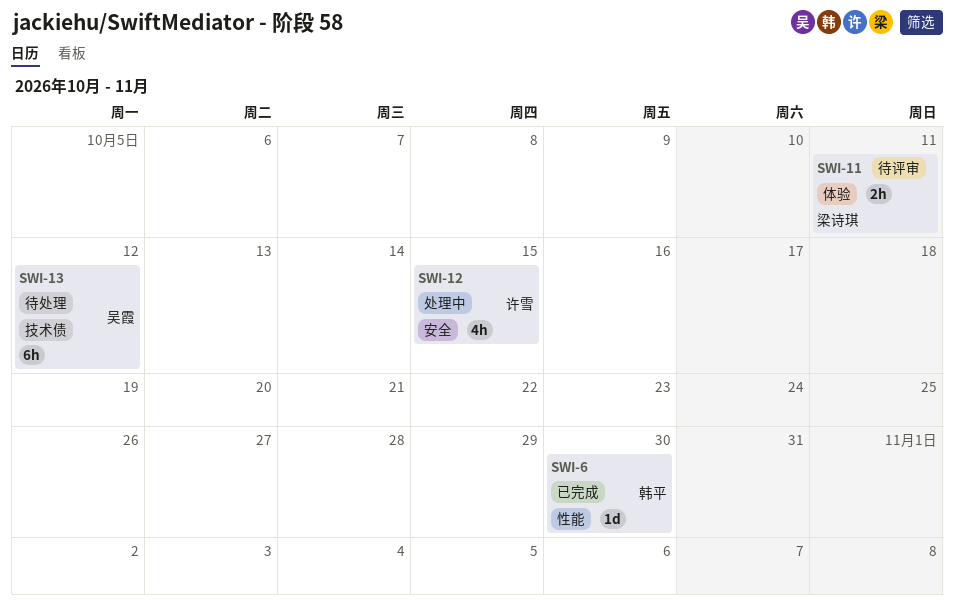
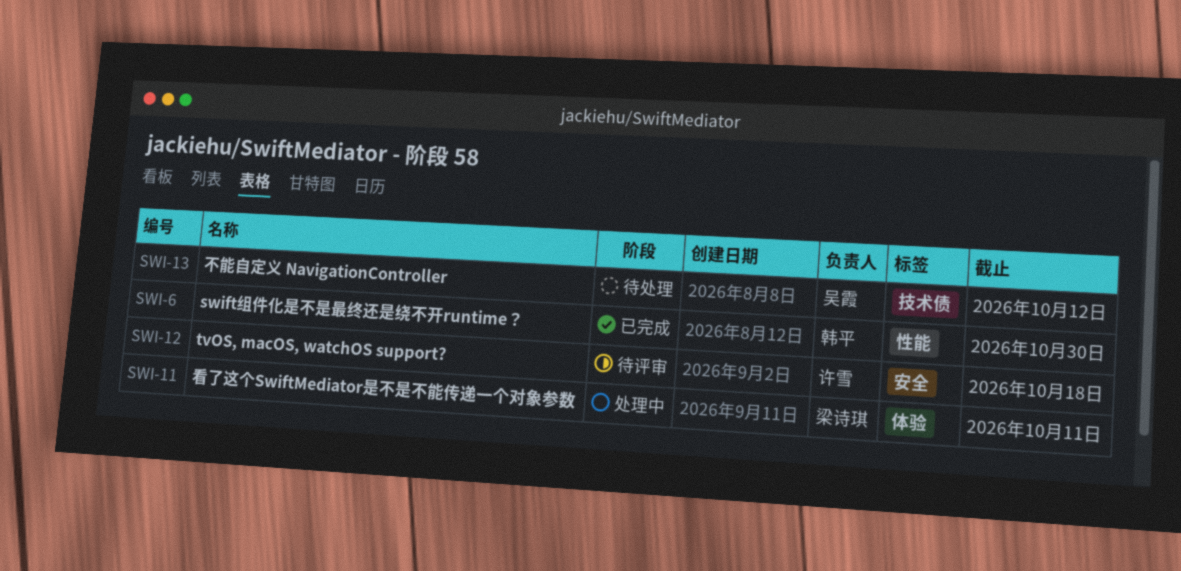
SWI-11, status: 待评审 -> 处理中
SWI-12, status: 处理中 -> 待评审
SWI-12, due: Oct 15 -> Oct 18

